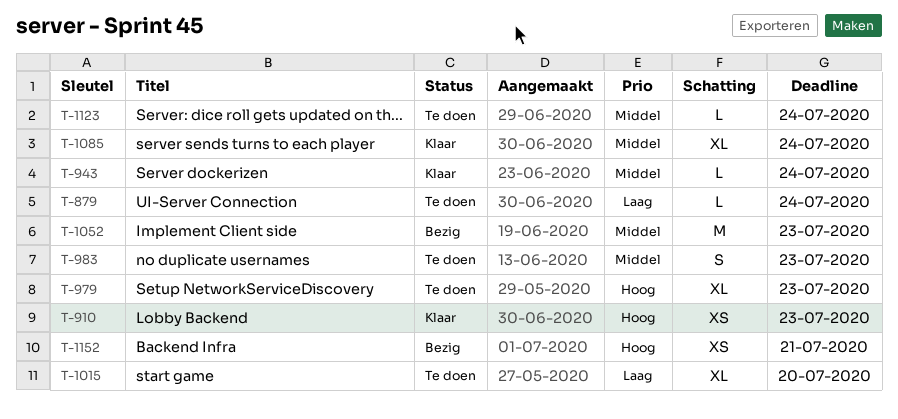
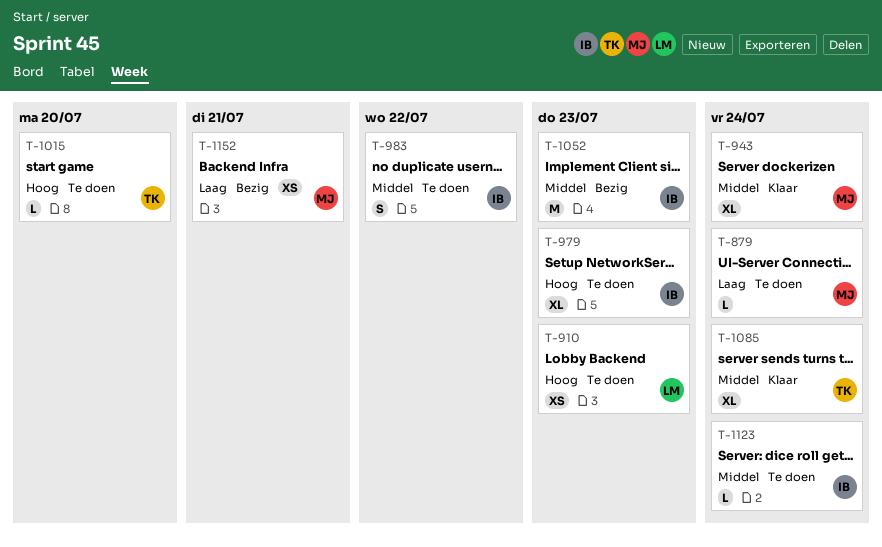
T-910, status: Klaar -> Te doen
T-943, estimate: L -> XL
T-983, due: Jul 23 -> Jul 22
T-1015, priority: Laag -> Hoog
T-1015, estimate: XL -> L
T-1152, priority: Hoog -> Laag

